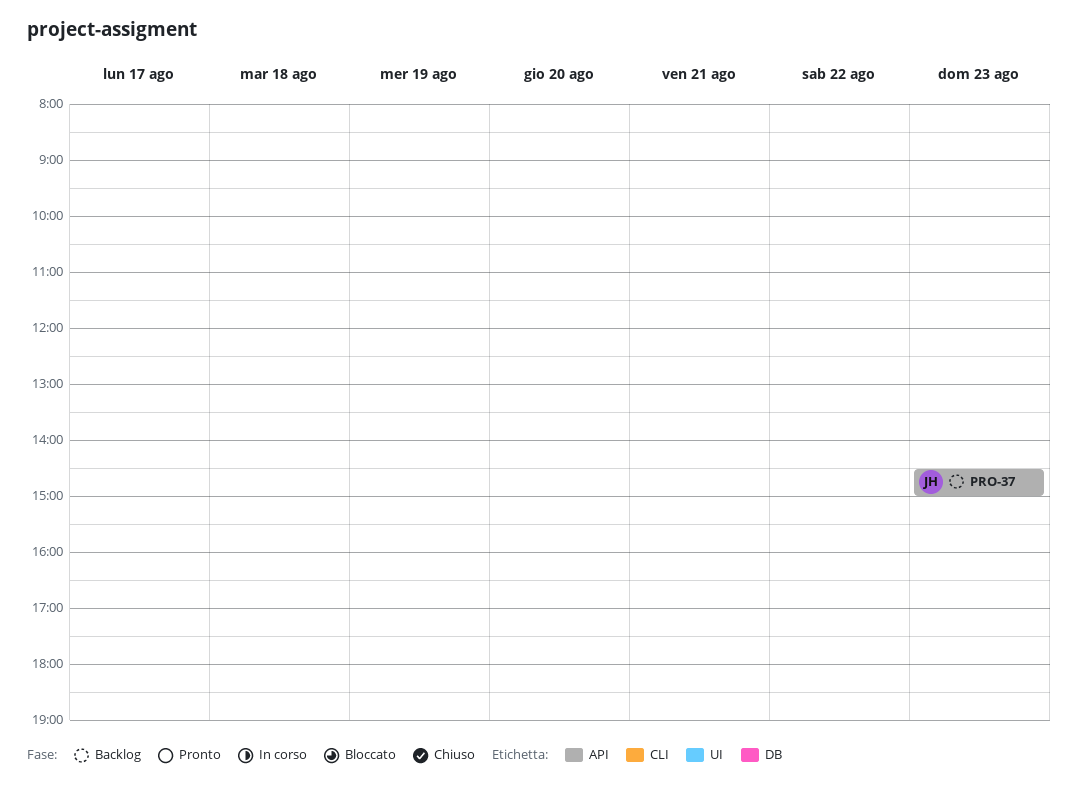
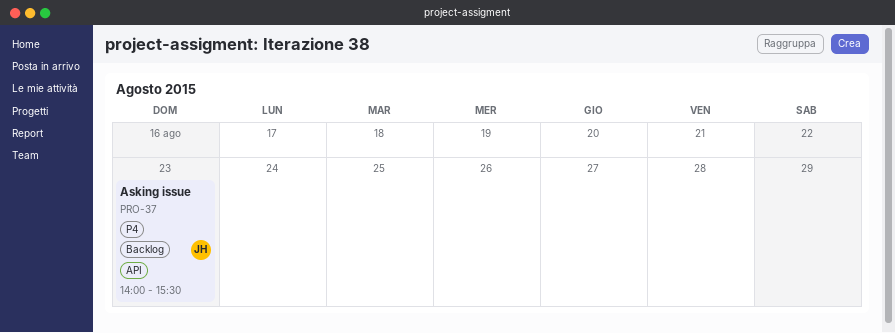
PRO-37, begins: 14:30 -> 14:00
PRO-37, ends: 15:00 -> 15:30

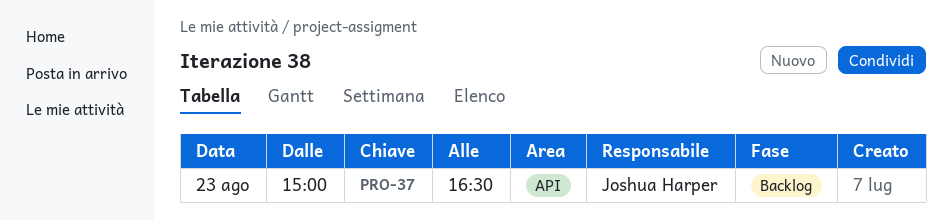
PRO-37, begins: 14:00 -> 15:00
PRO-37, ends: 15:30 -> 16:30

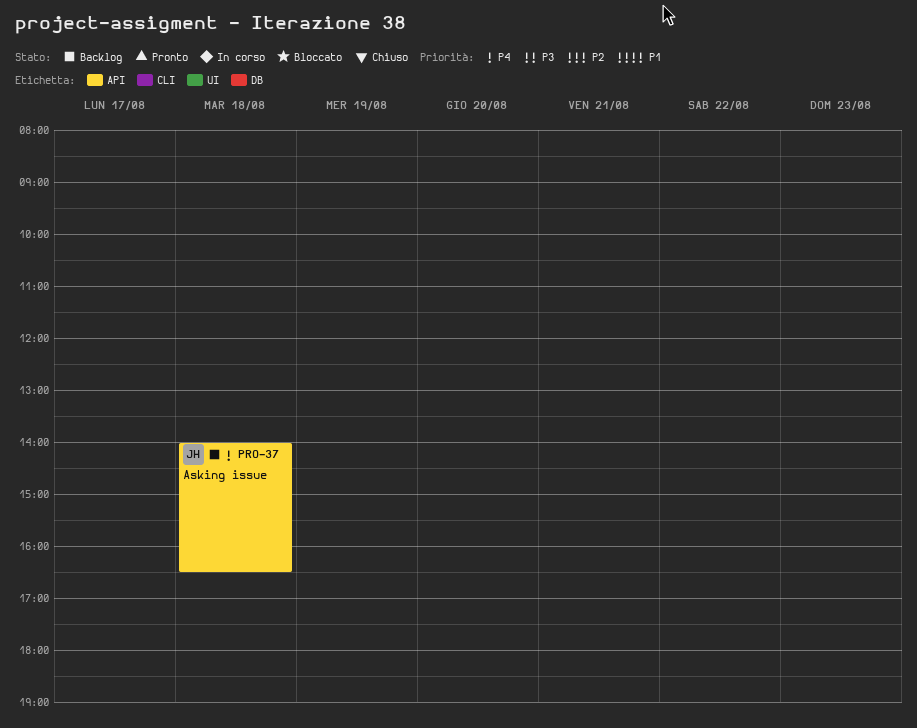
PRO-37, day: Aug 23 -> Aug 18
PRO-37, begins: 15:00 -> 14:00

